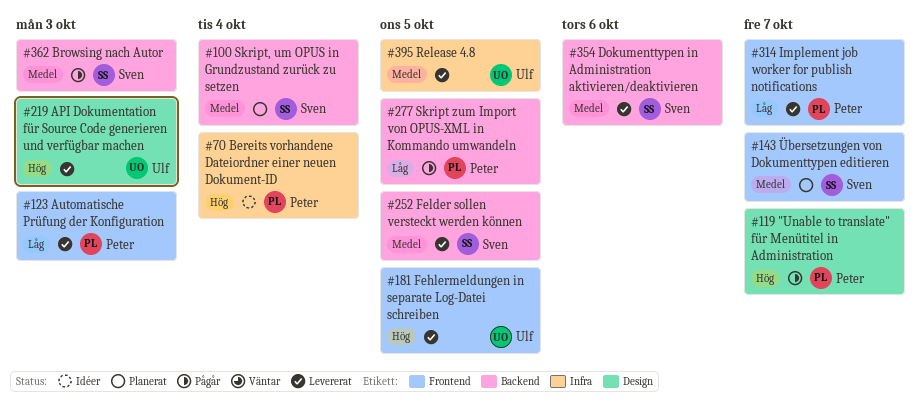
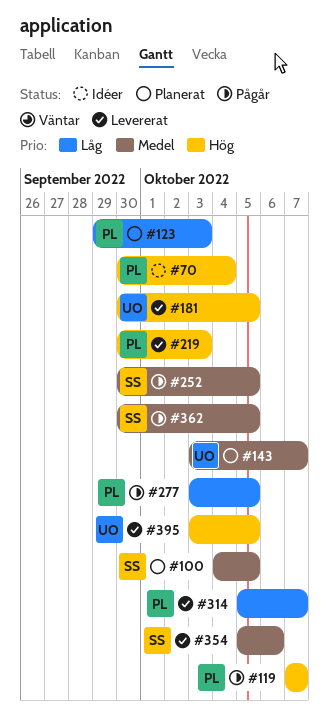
#100, due: Oct 4 -> Oct 5
#123, status: Levererat -> Planerat
#143, owner: Sven -> Ulf
#219, owner: Ulf -> Peter
#252, status: Levererat -> Pågår
#362, due: Oct 3 -> Oct 5
#395, priority: Medel -> Hög

